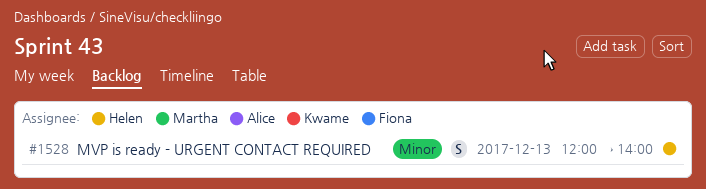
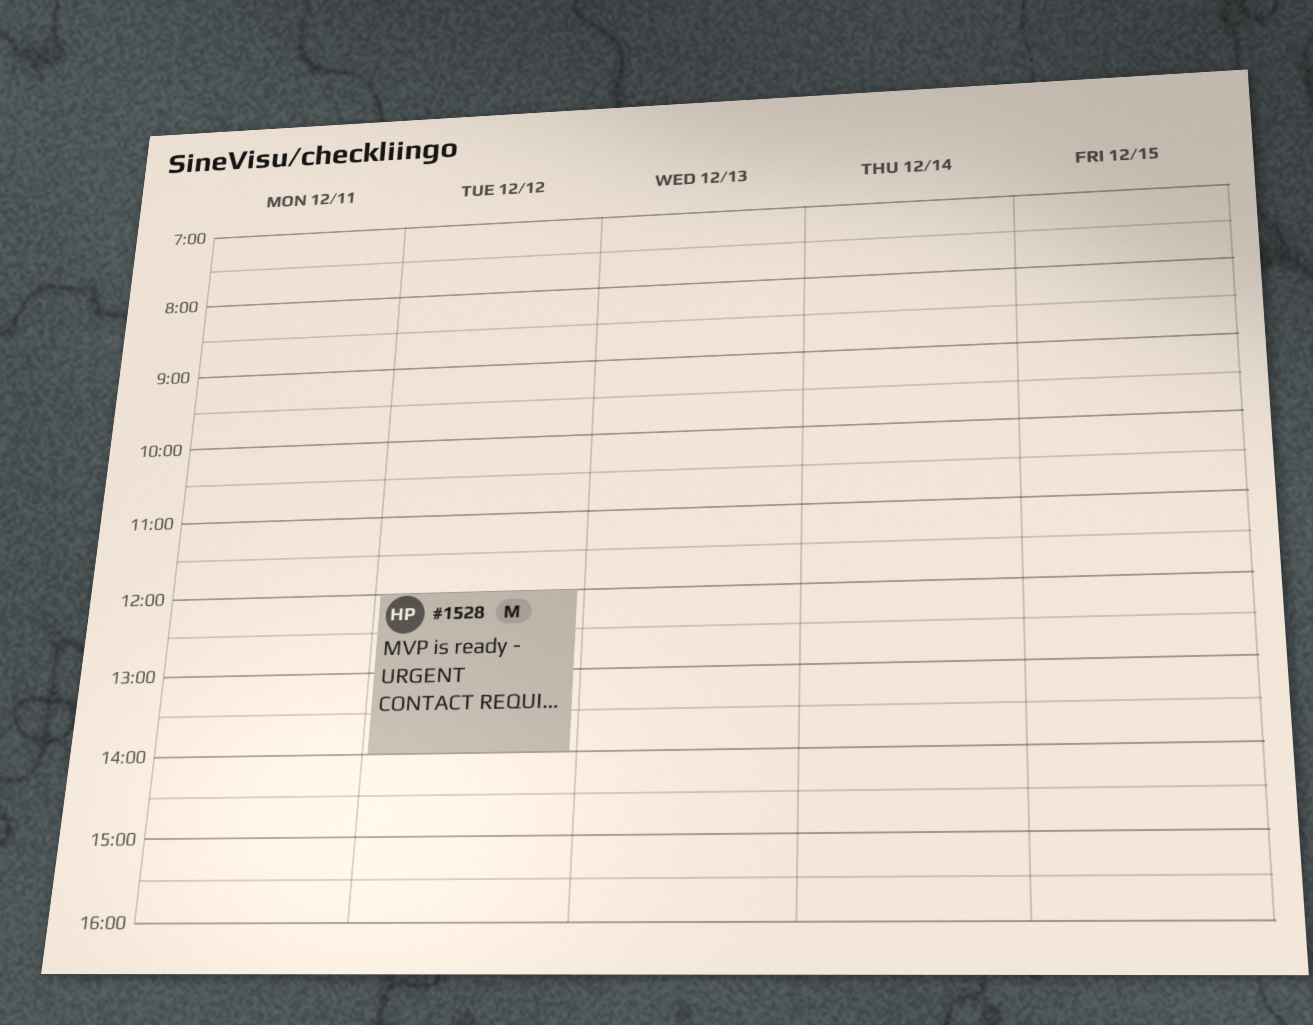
#1528, estimate: S -> M
#1528, day: Dec 13 -> Dec 12

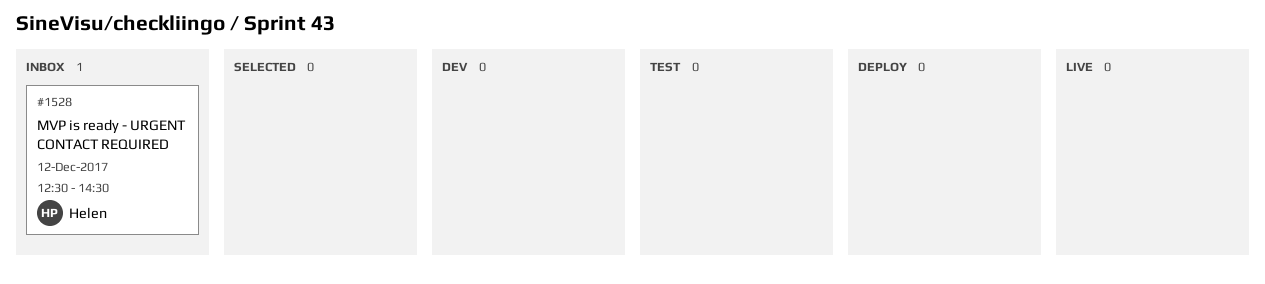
#1528, begins: 12:00 -> 12:30
#1528, ends: 14:00 -> 14:30

